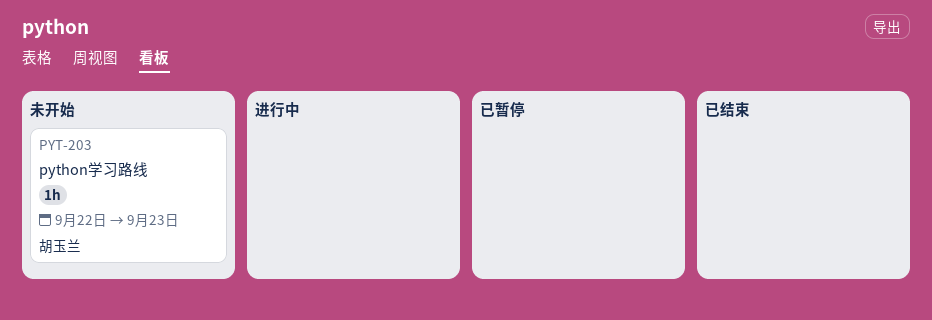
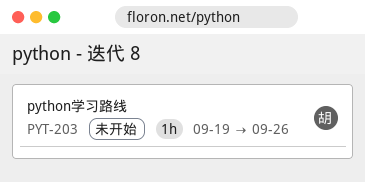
PYT-203, start: Sep 22 -> Sep 19
PYT-203, due: Sep 23 -> Sep 26

